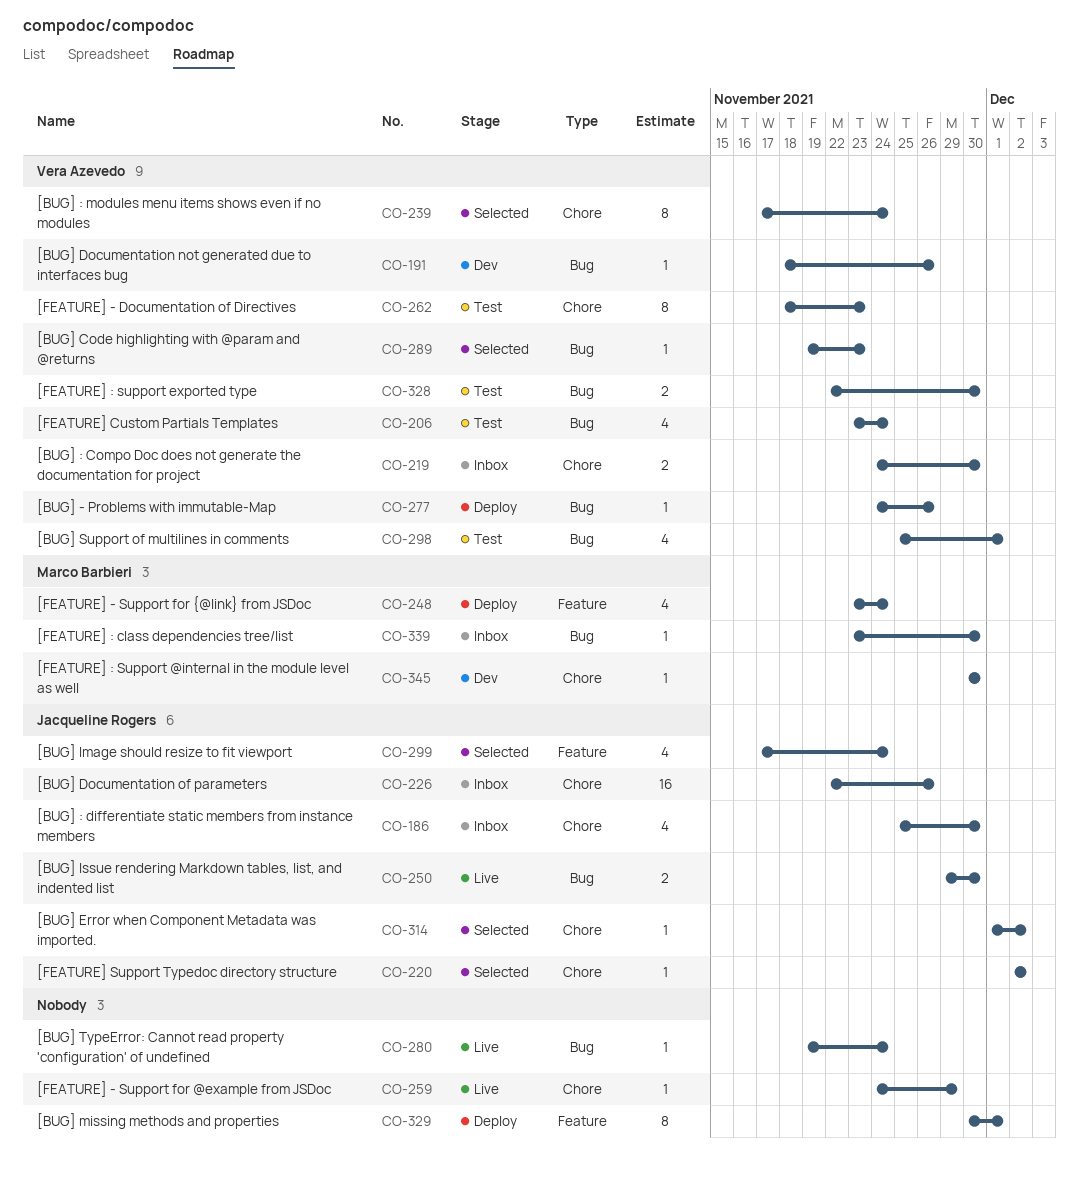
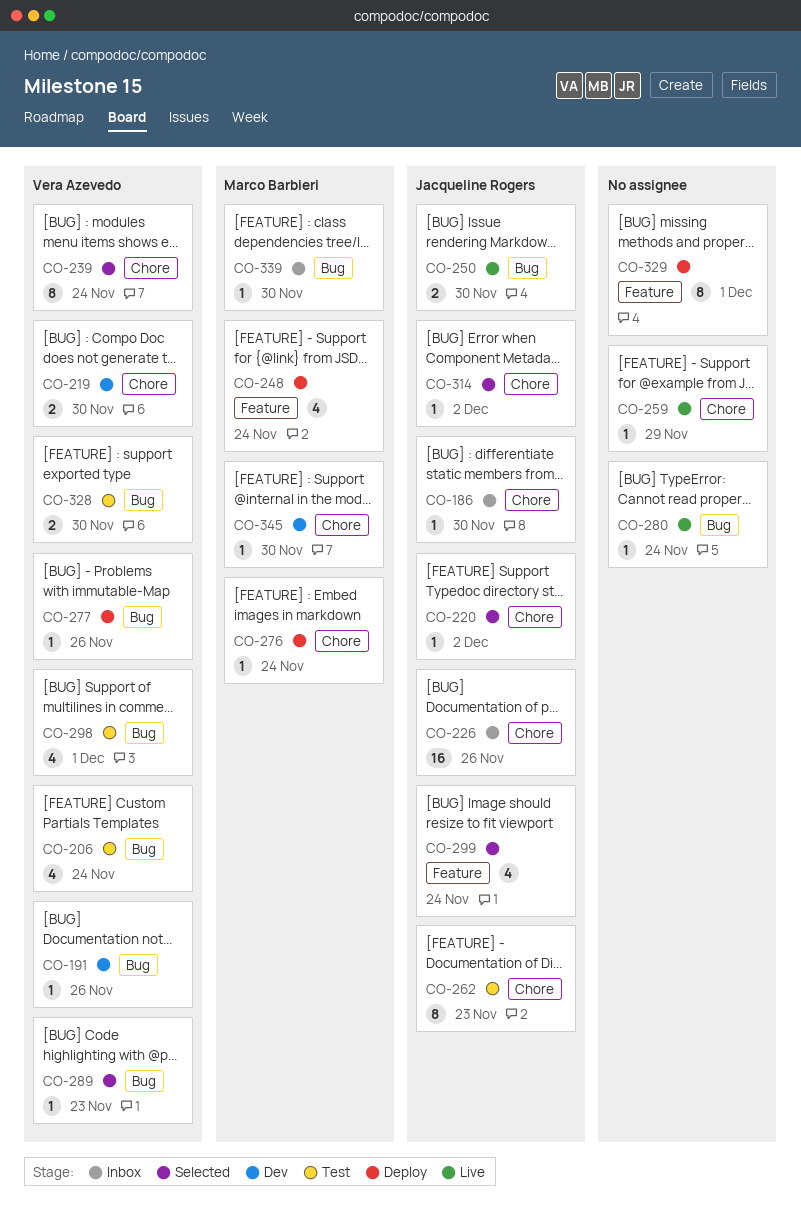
CO-186, estimate: 4 -> 1
CO-219, status: Inbox -> Dev
CO-262, owner: Vera Azevedo -> Jacqueline Rogers
CO-276: none -> present

